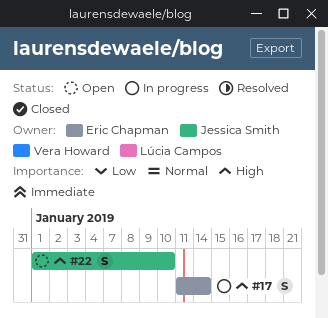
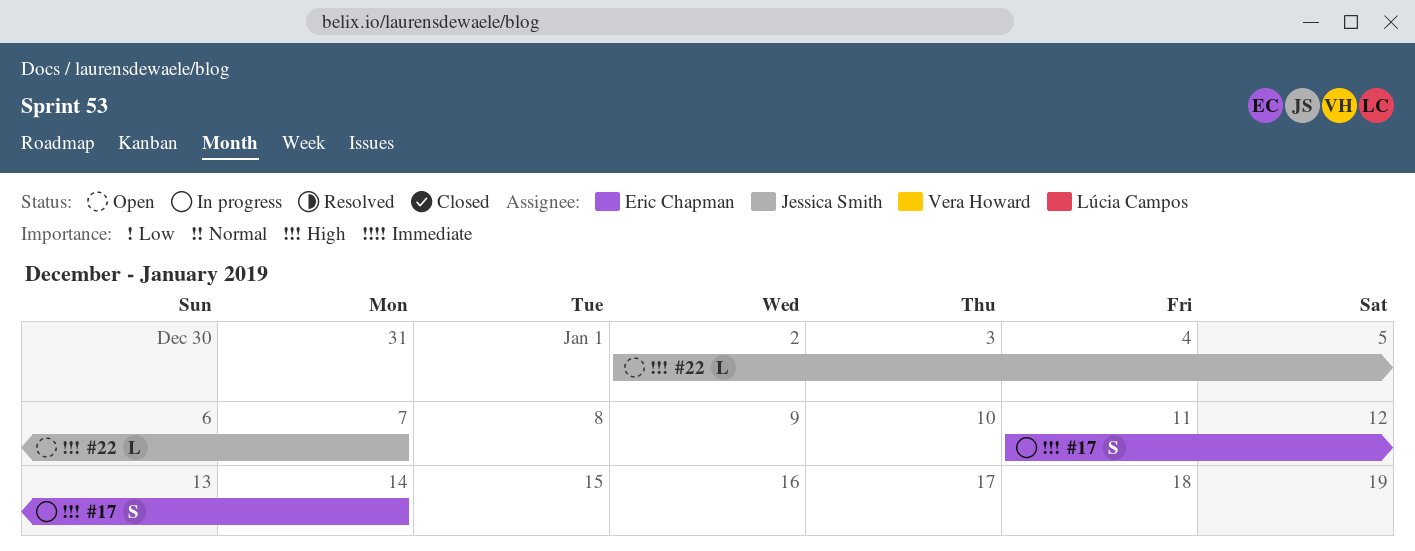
#22, estimate: S -> L
#22, start: Jan 1 -> Jan 2
#22, due: Jan 10 -> Jan 7

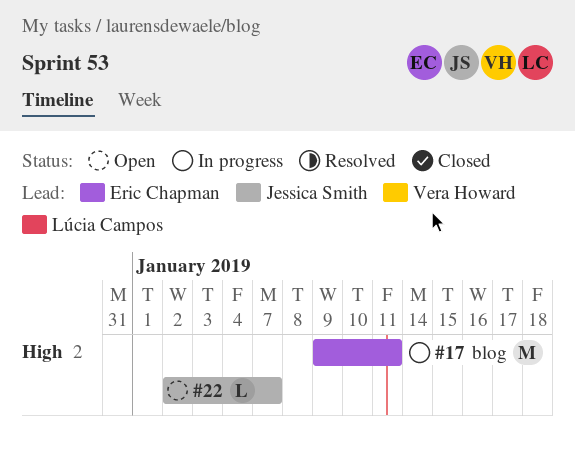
#17, estimate: S -> M
#17, start: Jan 11 -> Jan 9
#17, due: Jan 14 -> Jan 11

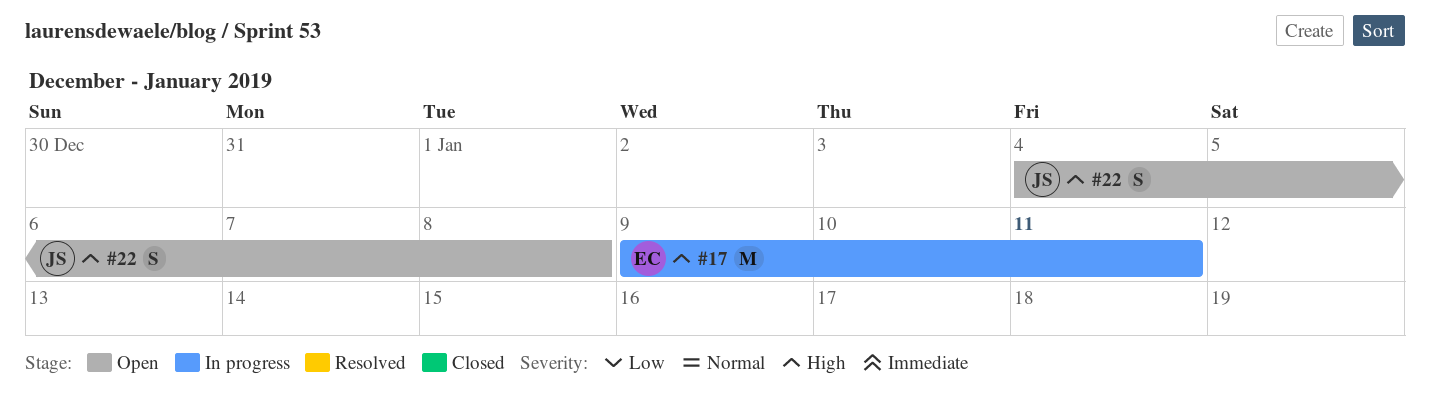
#22, estimate: L -> S
#22, start: Jan 2 -> Jan 4
#22, due: Jan 7 -> Jan 8

